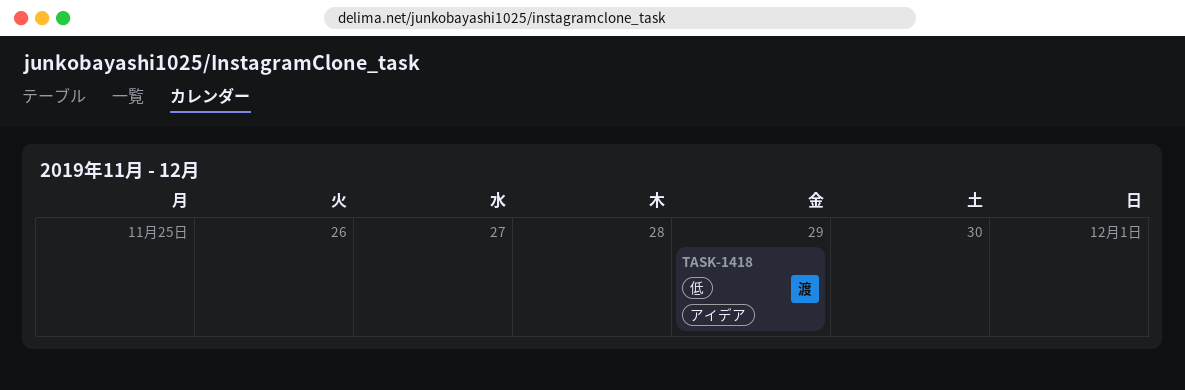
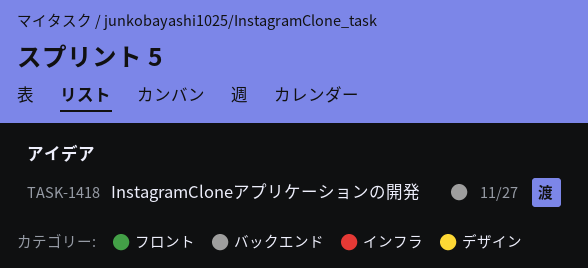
TASK-1418, day: Nov 29 -> Nov 27

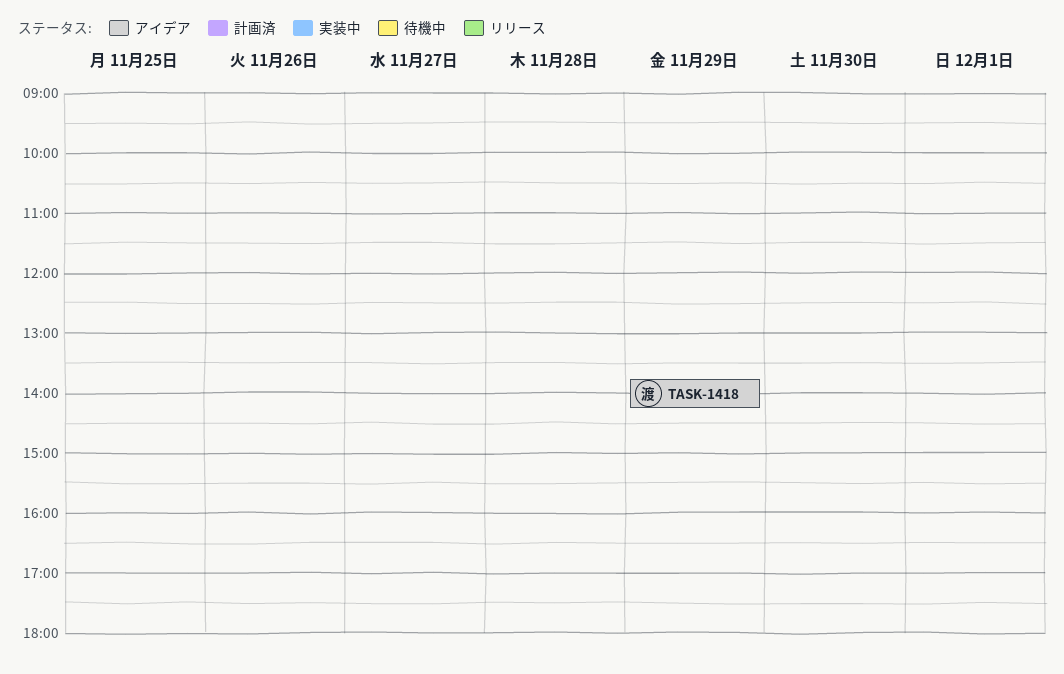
TASK-1418, day: Nov 27 -> Nov 29

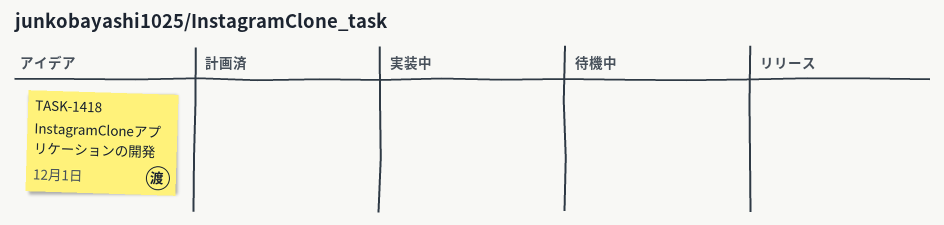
TASK-1418, day: Nov 29 -> Dec 1

